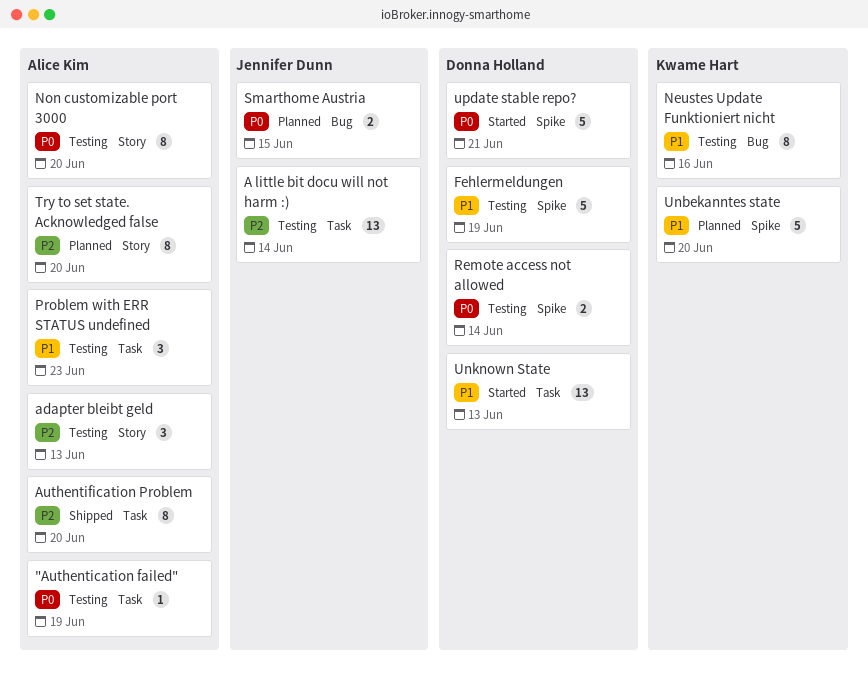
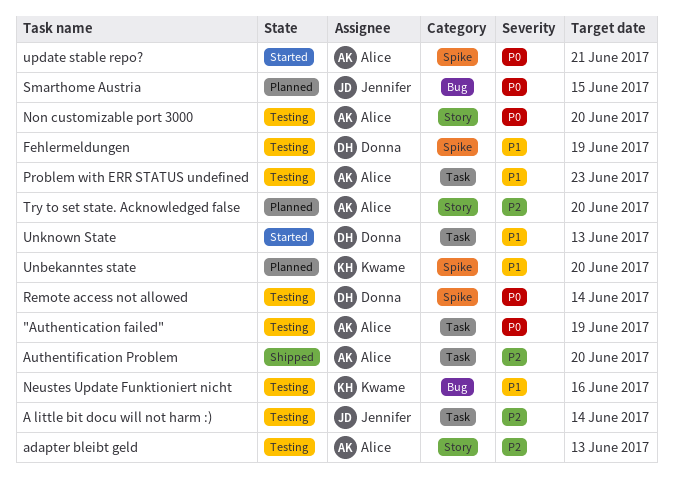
update stable repo?, owner: Donna Holland -> Alice Kim

